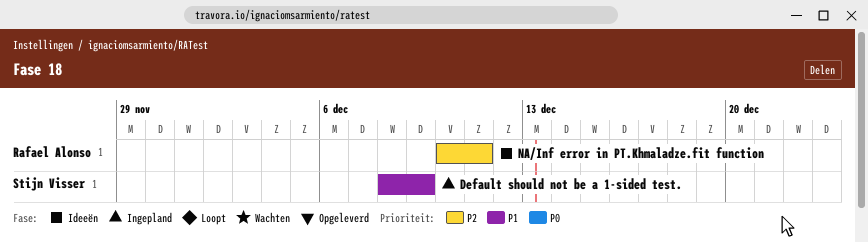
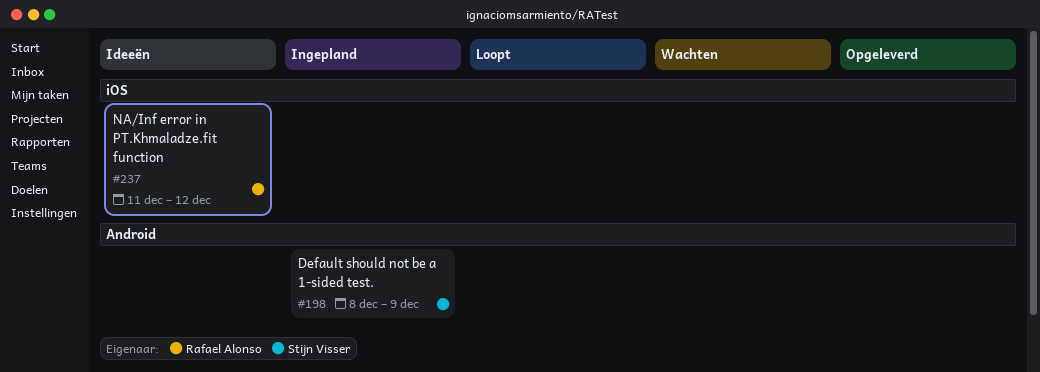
NA/Inf error in PT.Khmaladze.fit function, start: Dec 10 -> Dec 11
NA/Inf error in PT.Khmaladze.fit function, due: Dec 11 -> Dec 12

